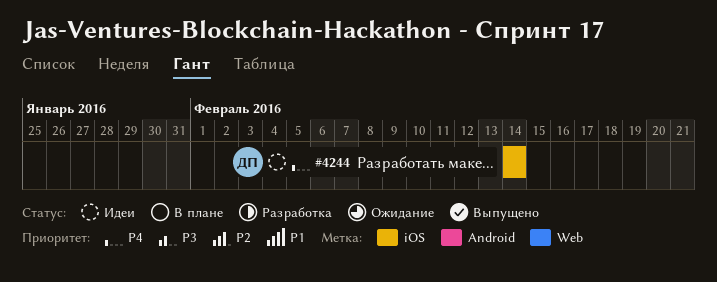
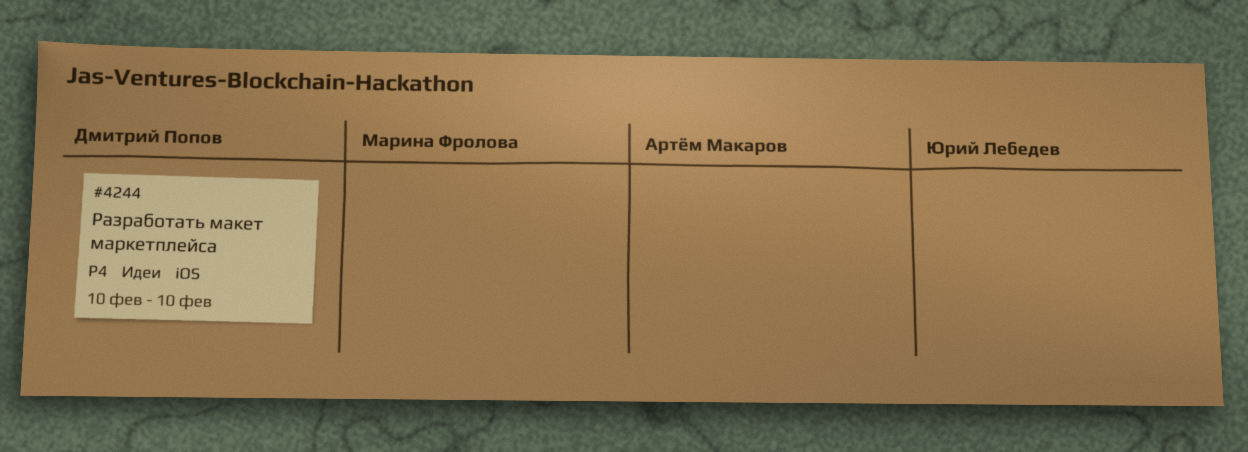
#4244, start: Feb 14 -> Feb 10
#4244, due: Feb 14 -> Feb 10

